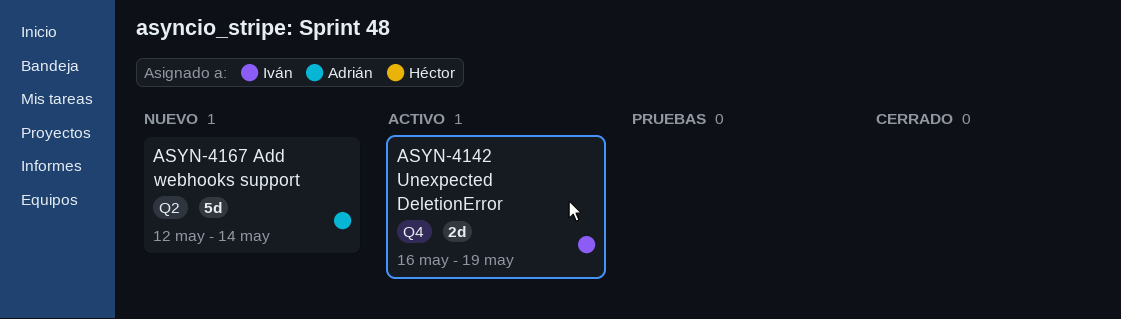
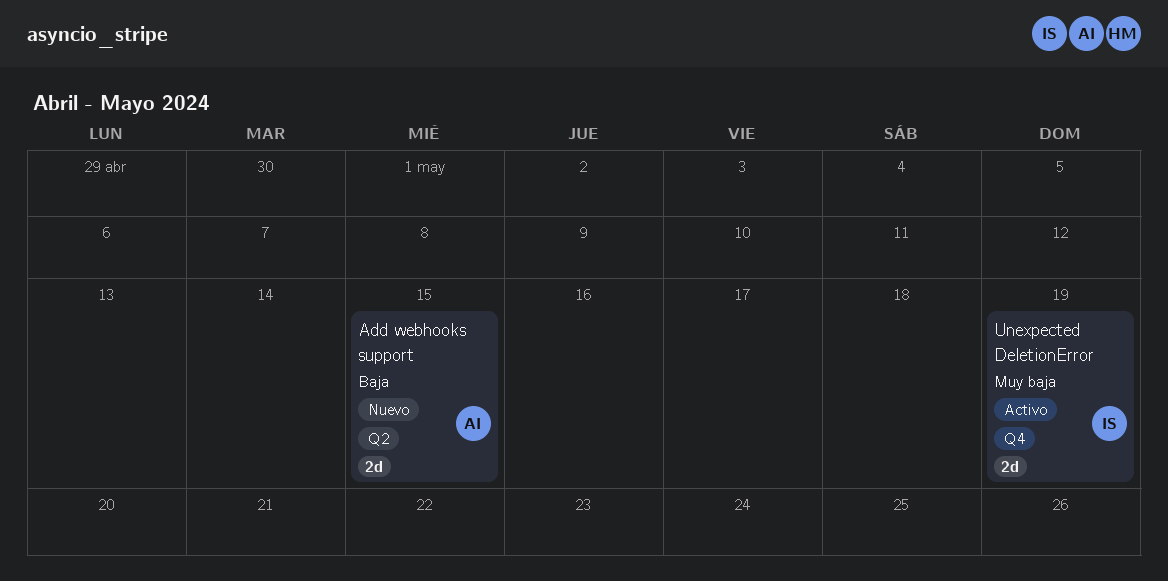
Add webhooks support, estimate: 5d -> 2d
Add webhooks support, due: May 14 -> May 15

